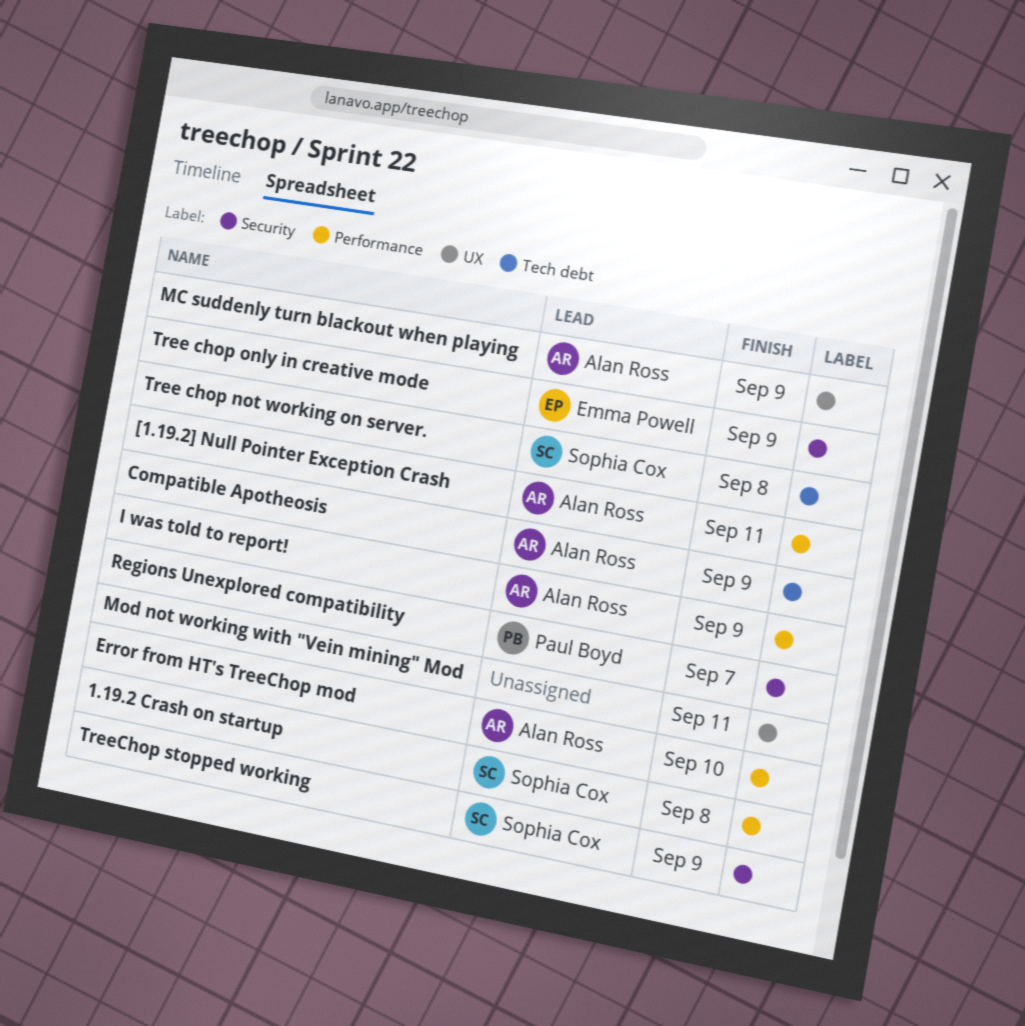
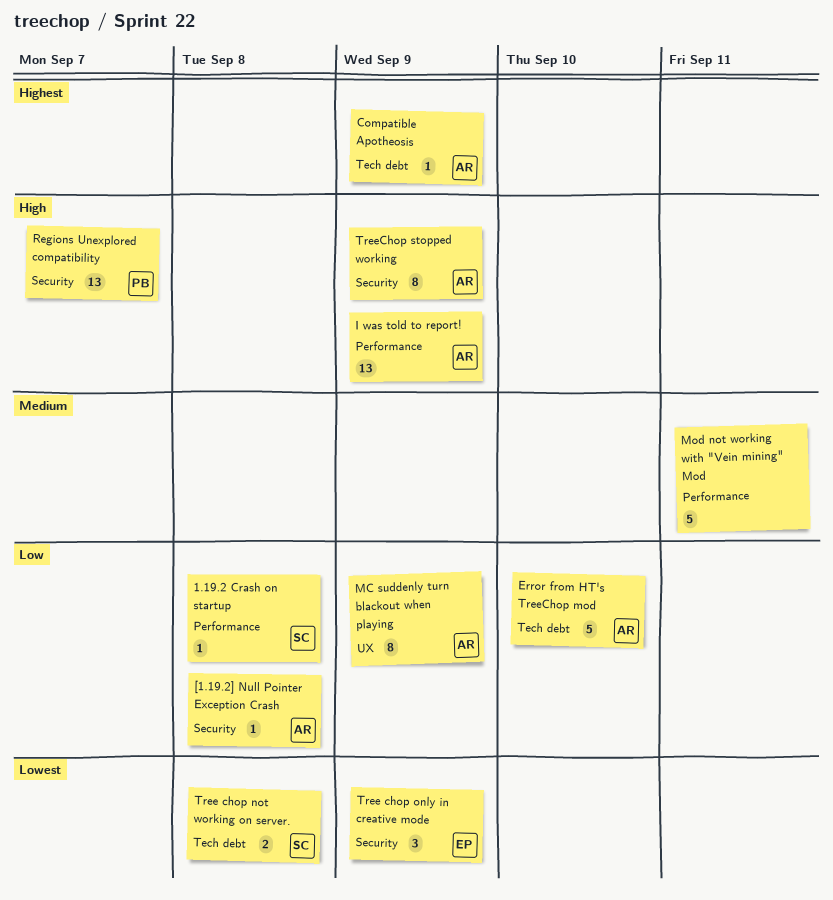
[1.19.2] Null Pointer Exception Crash, label: Performance -> Security
[1.19.2] Null Pointer Exception Crash, due: Sep 11 -> Sep 8
Error from HT's TreeChop mod, label: Performance -> Tech debt
Mod not working with "Vein mining" Mod, label: UX -> Performance
TreeChop stopped working, owner: Sophia Cox -> Alan Ross

